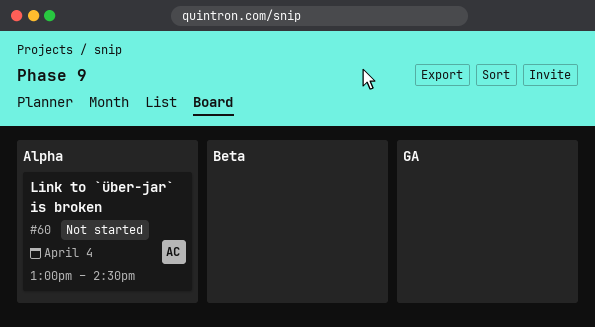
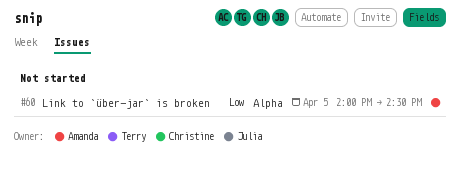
#60, day: Apr 4 -> Apr 5
#60, begins: 13:00 -> 14:00

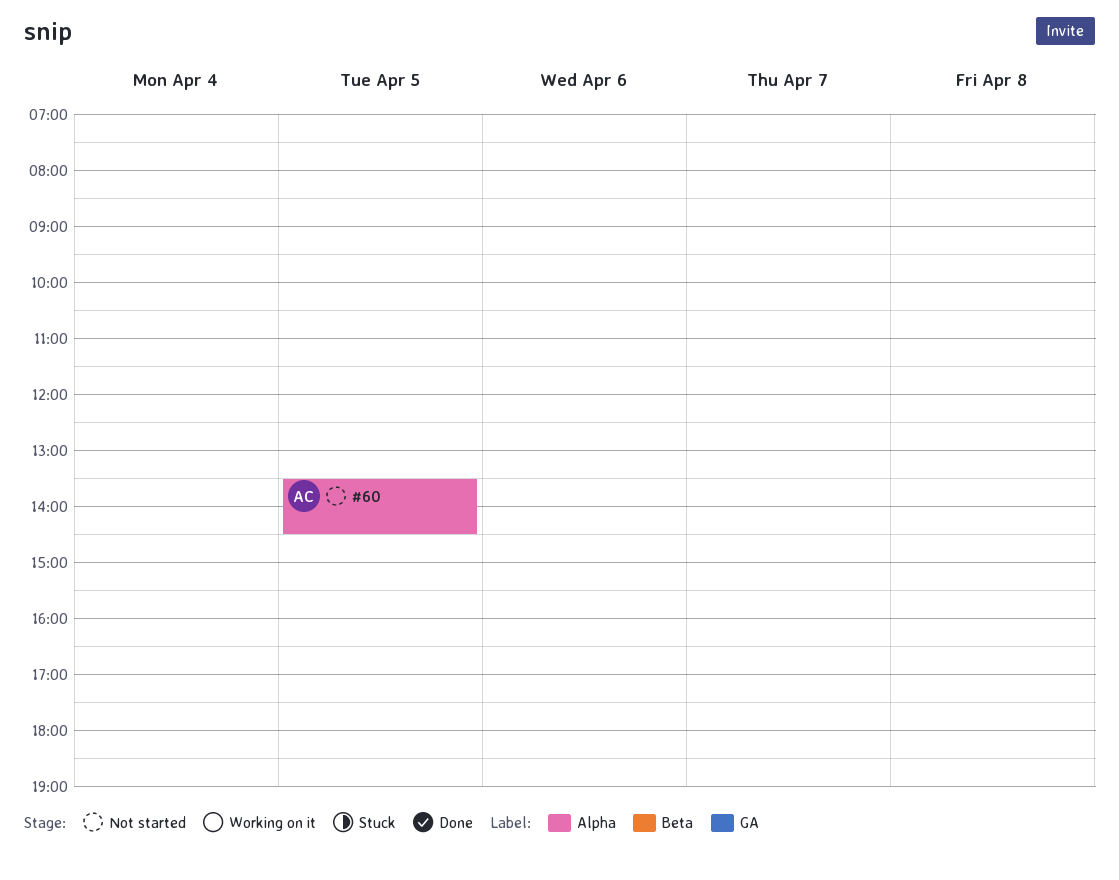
#60, begins: 14:00 -> 13:30

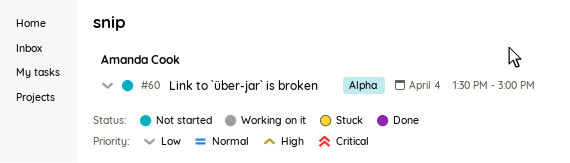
#60, day: Apr 5 -> Apr 4
#60, ends: 14:30 -> 15:00

